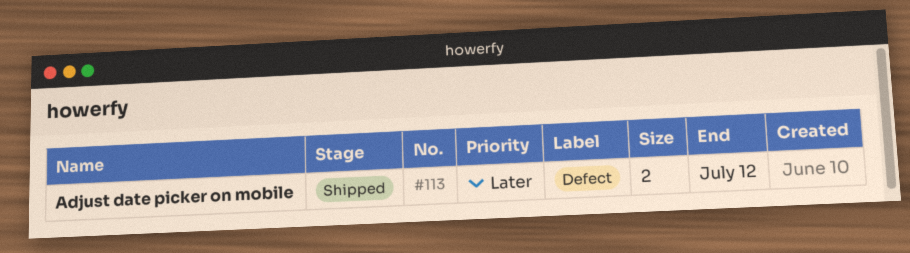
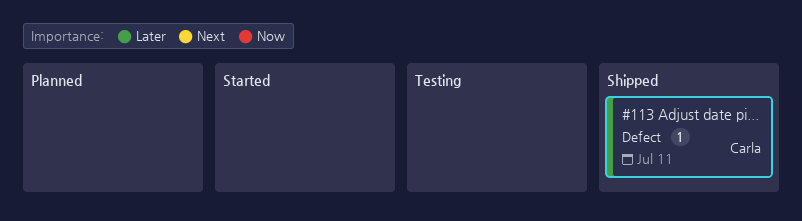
#113, estimate: 2 -> 1
#113, due: Jul 12 -> Jul 11

